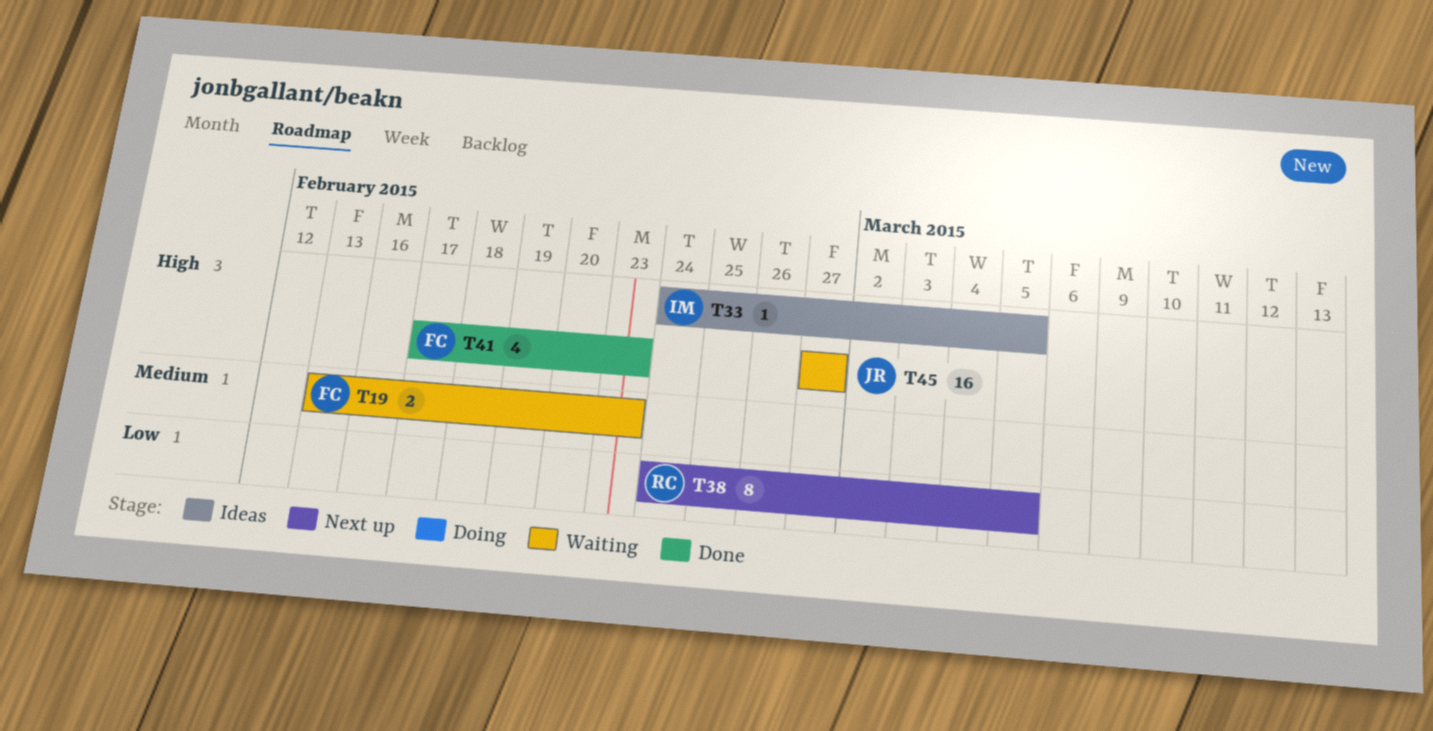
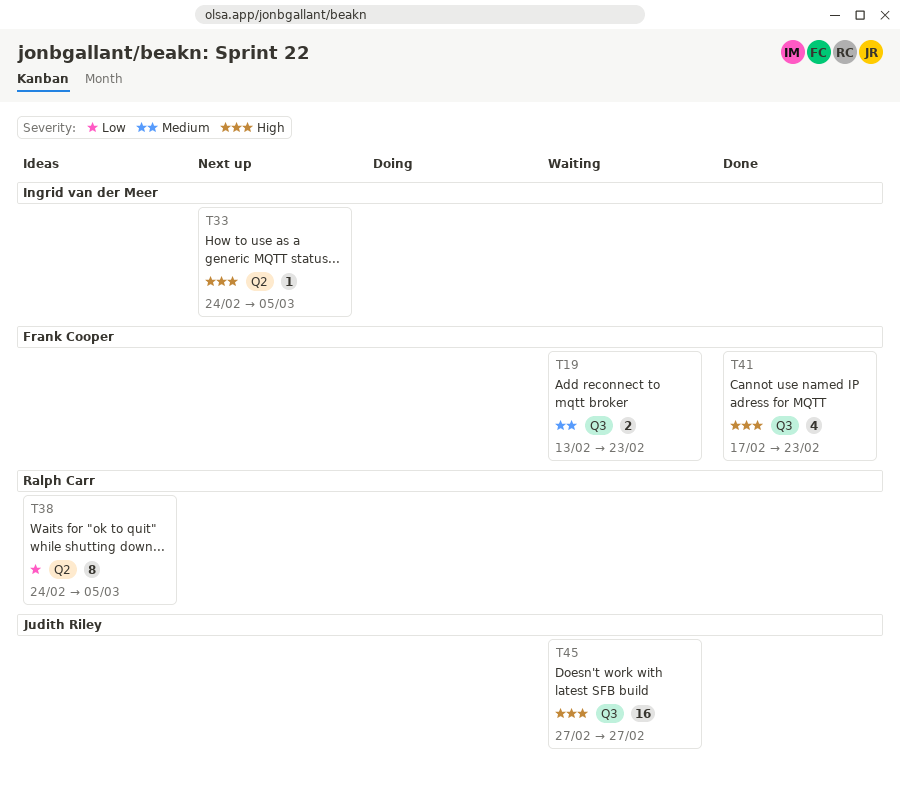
T33, status: Ideas -> Next up
T38, status: Next up -> Ideas

